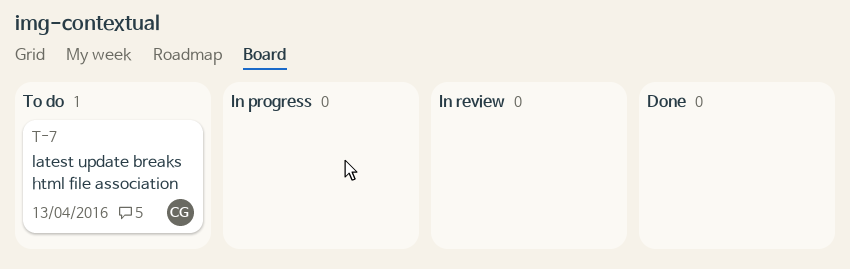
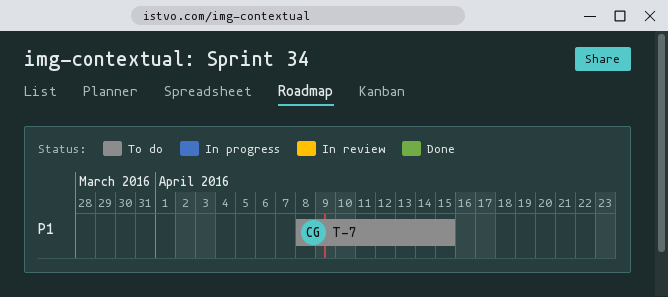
T-7, due: Apr 13 -> Apr 15

